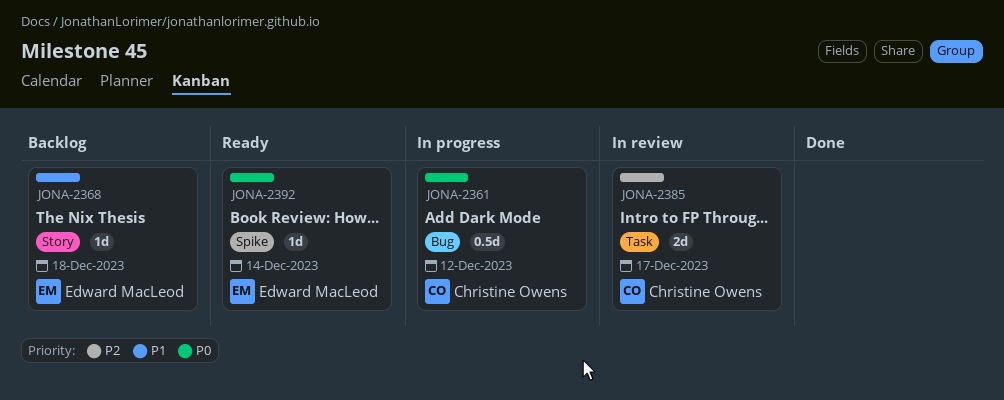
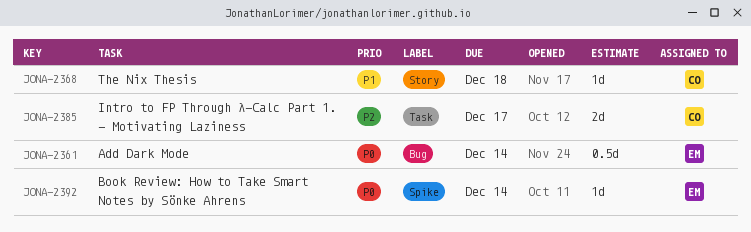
JONA-2361, owner: Christine Owens -> Edward MacLeod
JONA-2361, due: Dec 12 -> Dec 14
JONA-2368, owner: Edward MacLeod -> Christine Owens

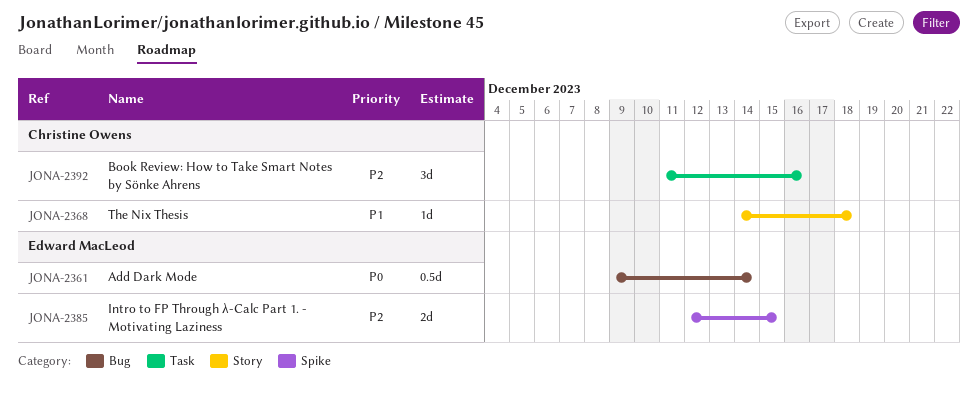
JONA-2385, owner: Christine Owens -> Edward MacLeod
JONA-2385, label: Task -> Spike
JONA-2385, due: Dec 17 -> Dec 15
JONA-2392, owner: Edward MacLeod -> Christine Owens
JONA-2392, priority: P0 -> P2
JONA-2392, label: Spike -> Task
JONA-2392, estimate: 1d -> 3d
JONA-2392, due: Dec 14 -> Dec 16

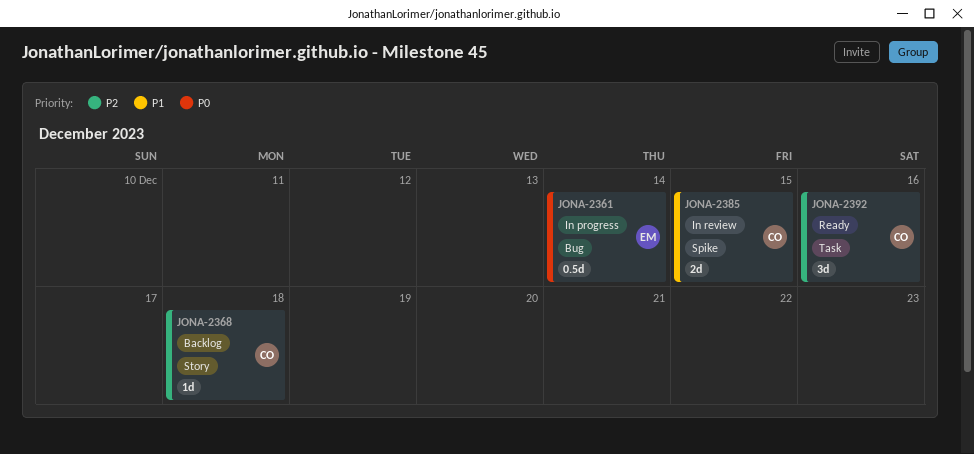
JONA-2368, priority: P1 -> P2
JONA-2385, owner: Edward MacLeod -> Christine Owens
JONA-2385, priority: P2 -> P1

